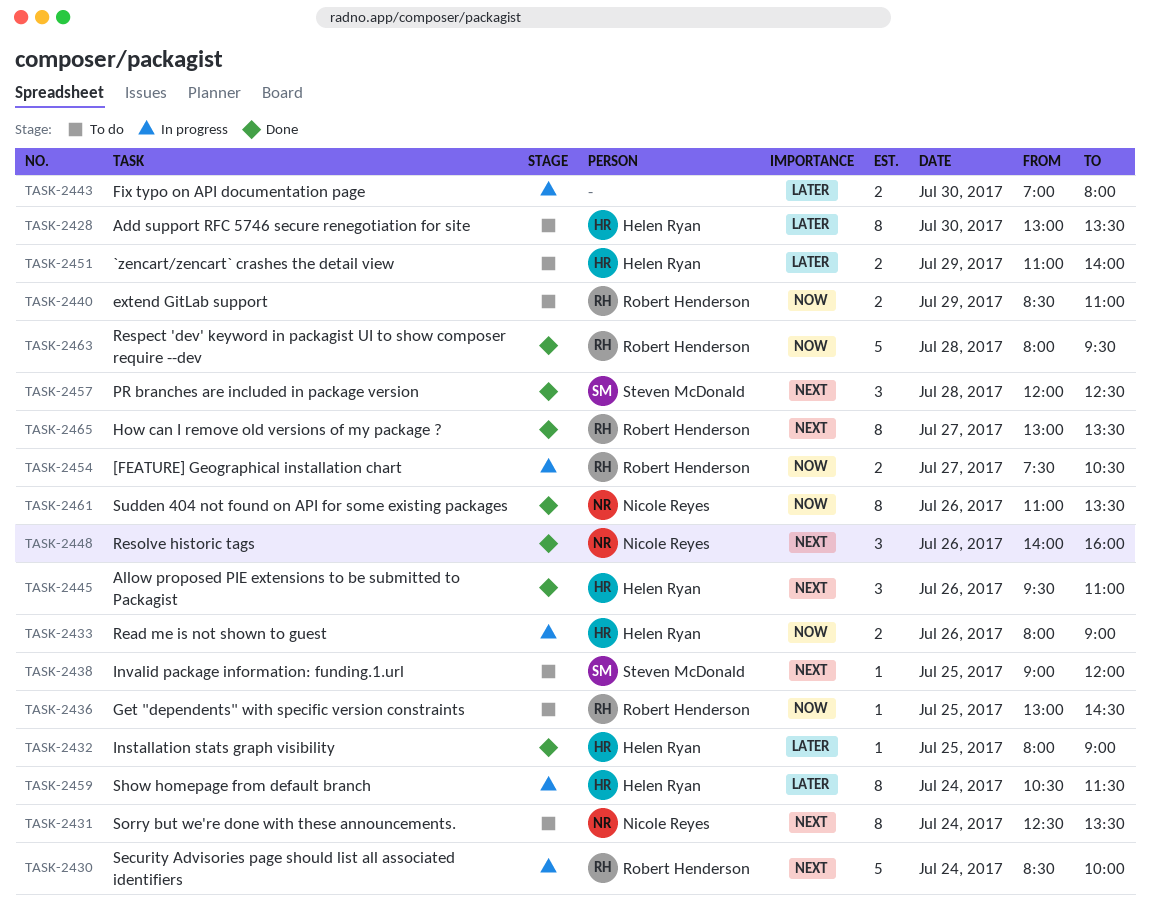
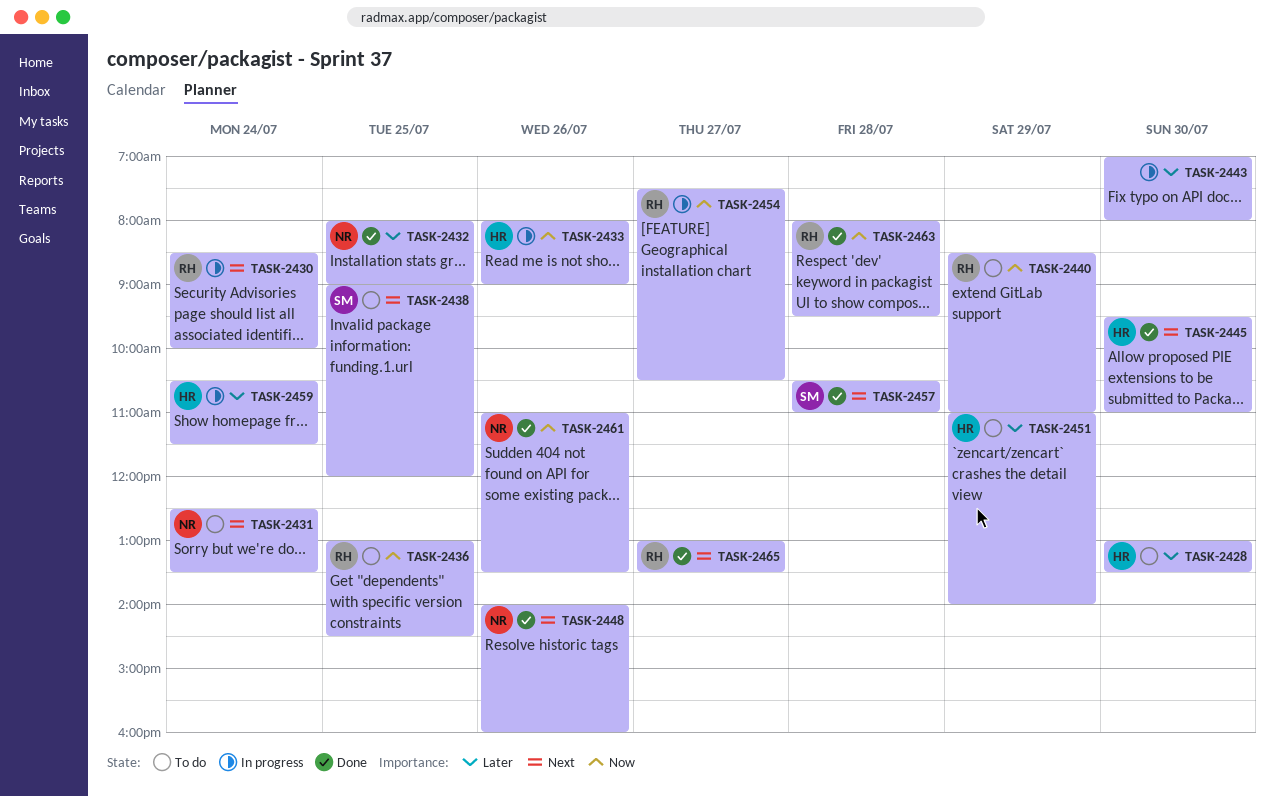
TASK-2432, owner: Helen Ryan -> Nicole Reyes
TASK-2445, day: Jul 26 -> Jul 30
TASK-2457, begins: 12:00 -> 10:30
TASK-2457, ends: 12:30 -> 11:00

